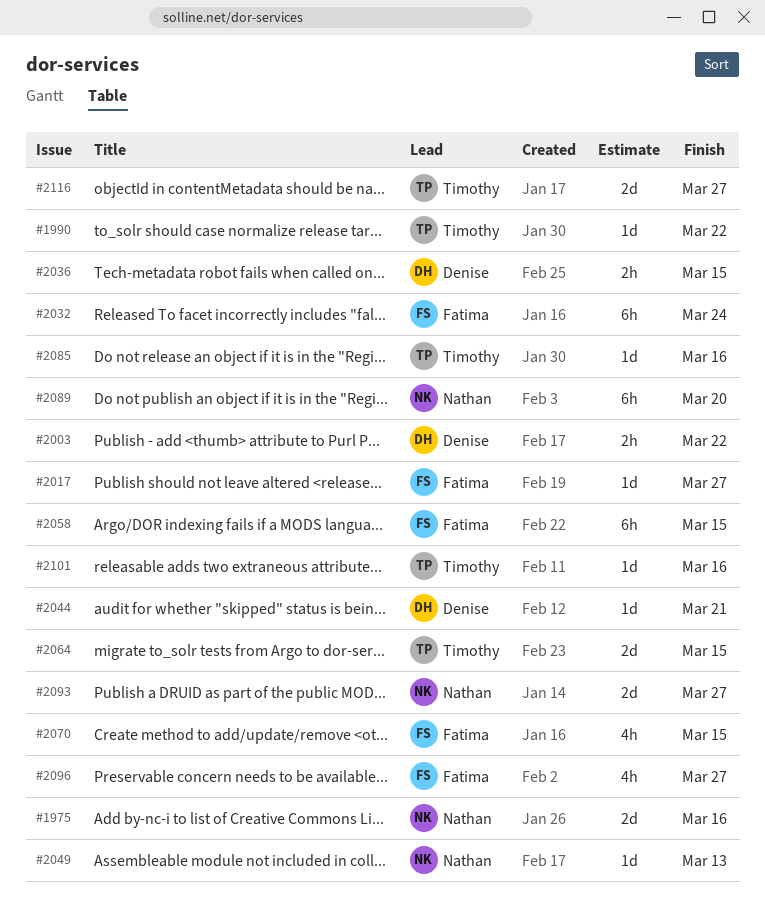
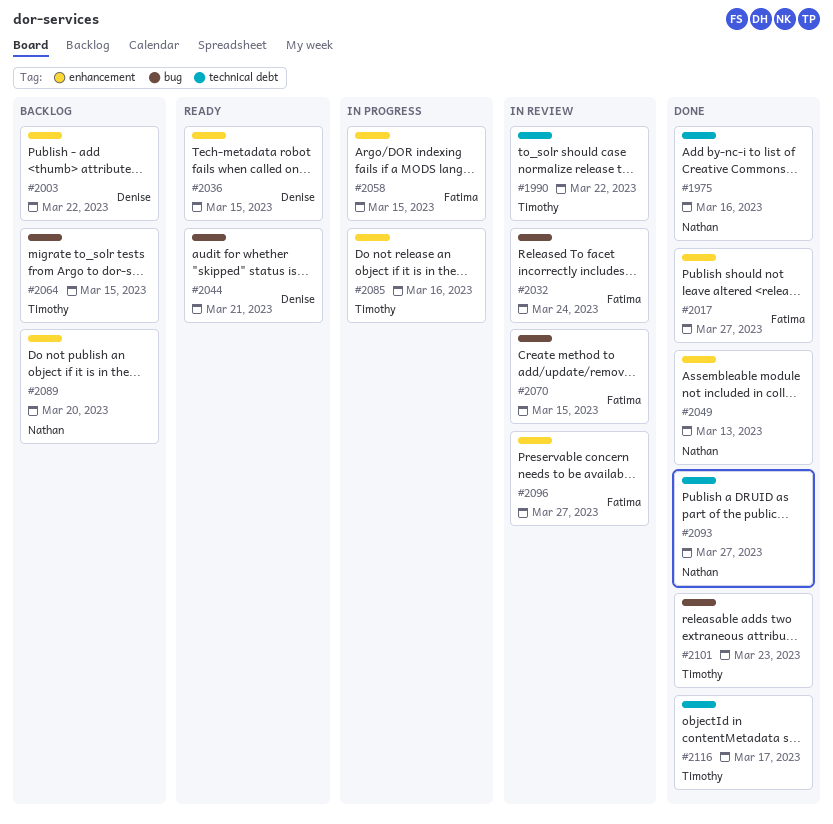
#2101, due: Mar 16 -> Mar 23
#2116, due: Mar 27 -> Mar 17

